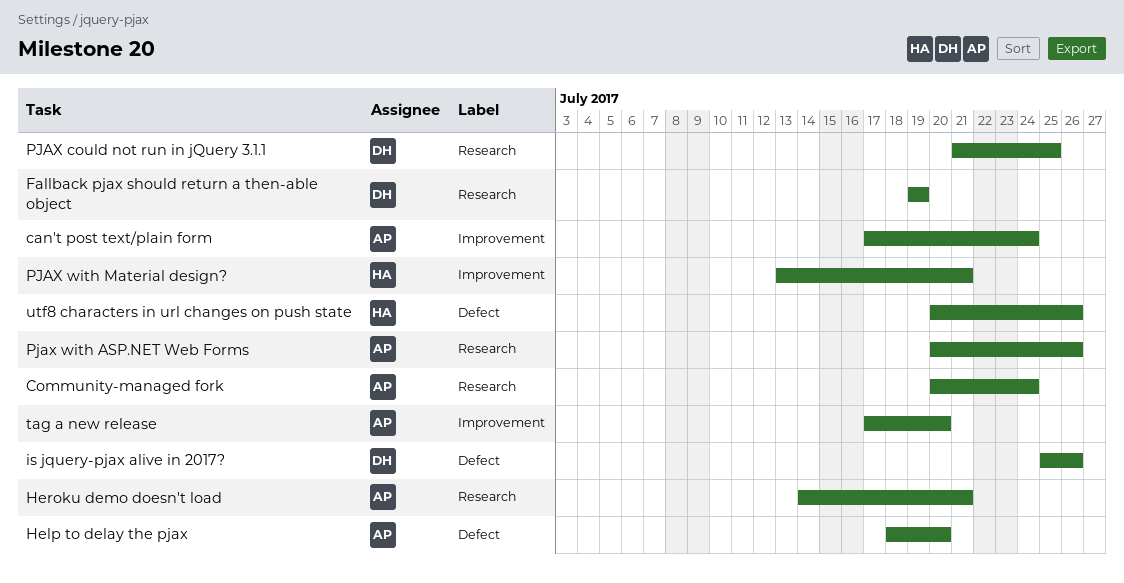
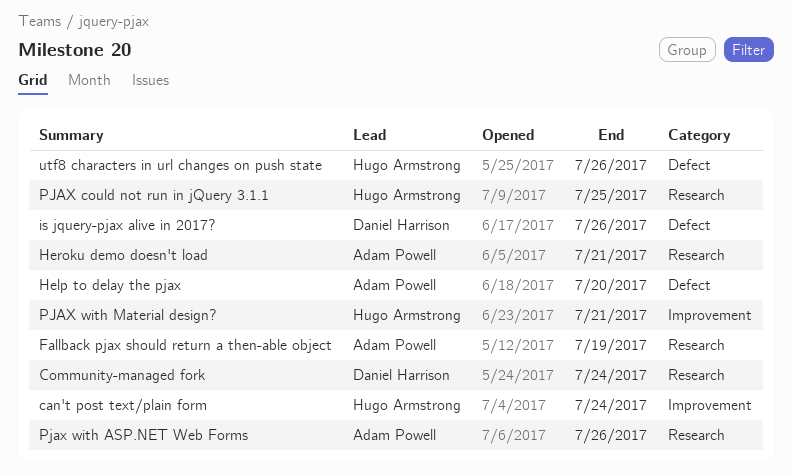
can't post text/plain form, owner: Adam Powell -> Hugo Armstrong
Community-managed fork, owner: Adam Powell -> Daniel Harrison
Fallback pjax should return a then-able object, owner: Daniel Harrison -> Adam Powell
PJAX could not run in jQuery 3.1.1, owner: Daniel Harrison -> Hugo Armstrong
tag a new release: present -> none

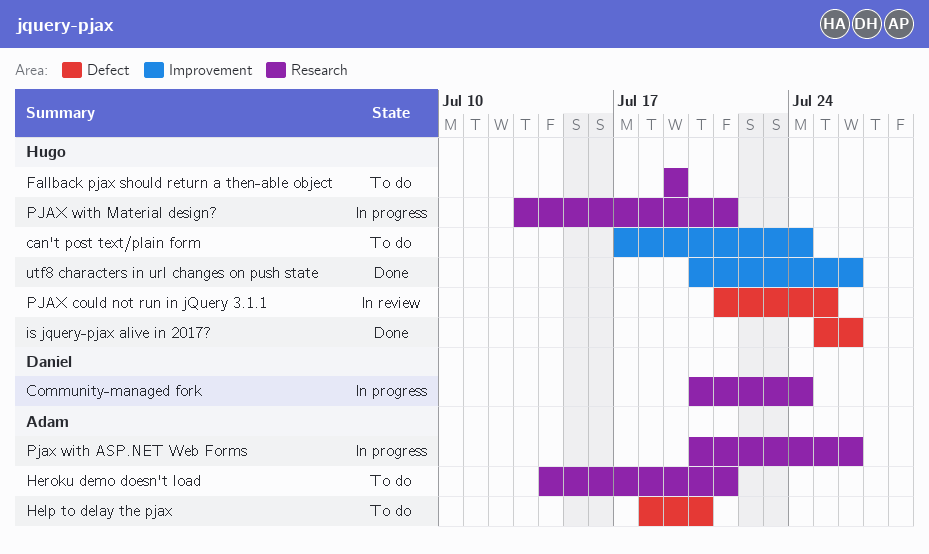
Fallback pjax should return a then-able object, owner: Adam Powell -> Hugo Armstrong
is jquery-pjax alive in 2017?, owner: Daniel Harrison -> Hugo Armstrong
PJAX could not run in jQuery 3.1.1, label: Research -> Defect
PJAX with Material design?, label: Improvement -> Research
utf8 characters in url changes on push state, label: Defect -> Improvement

